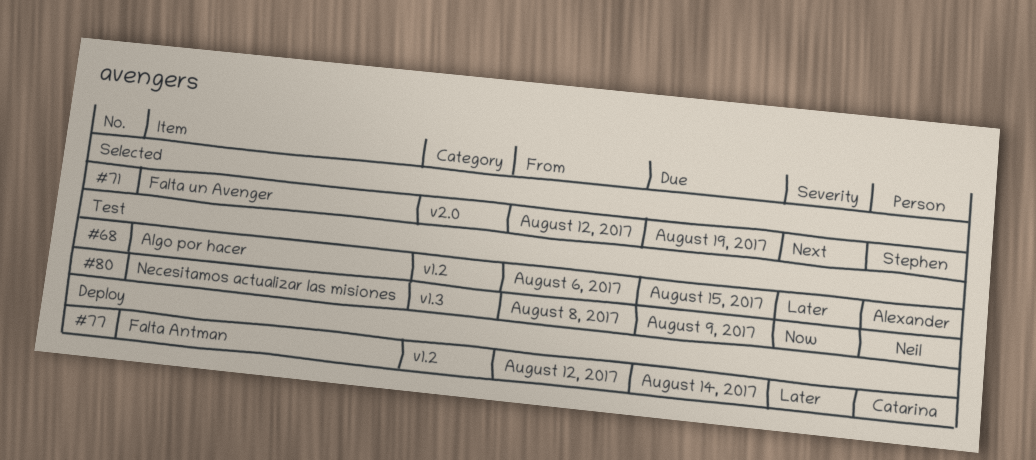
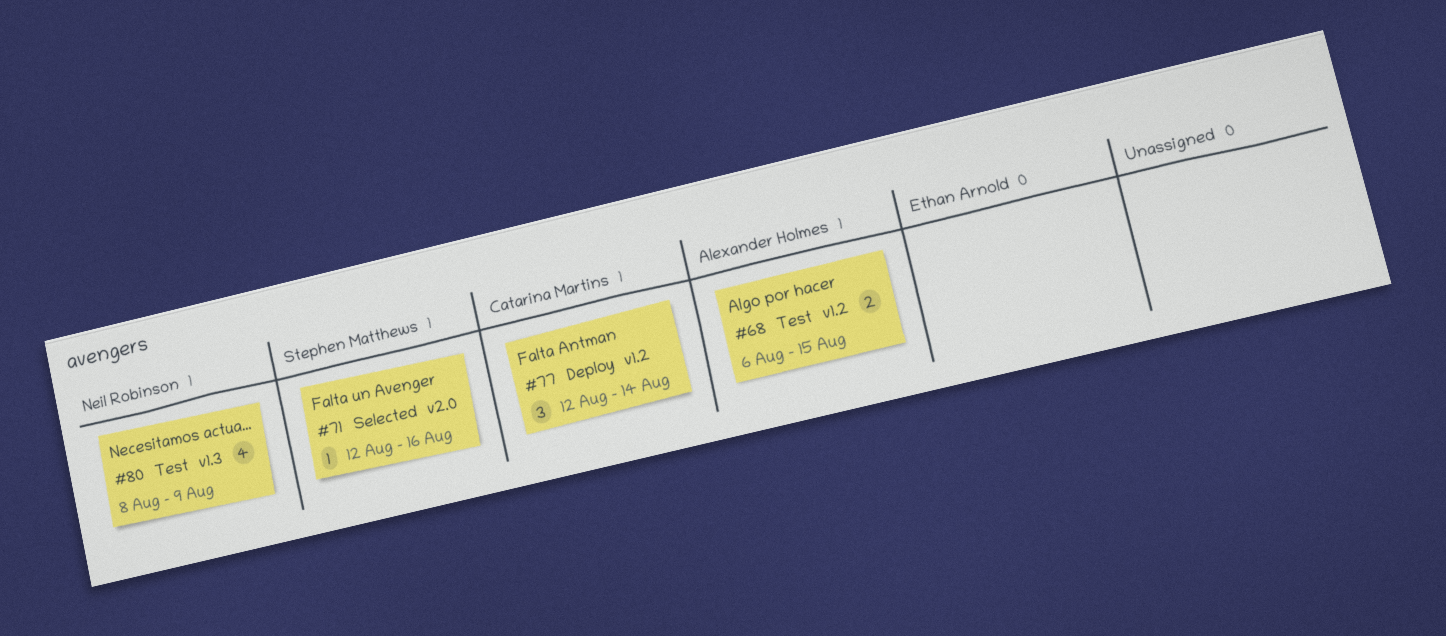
#71, due: Aug 19 -> Aug 16

